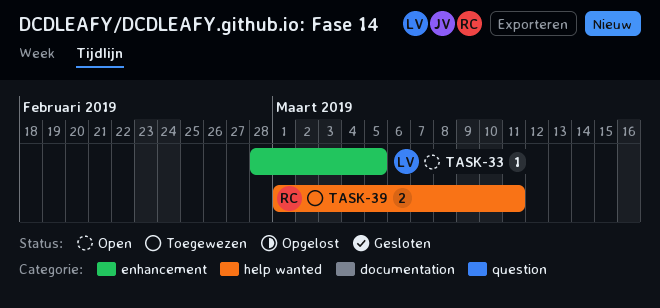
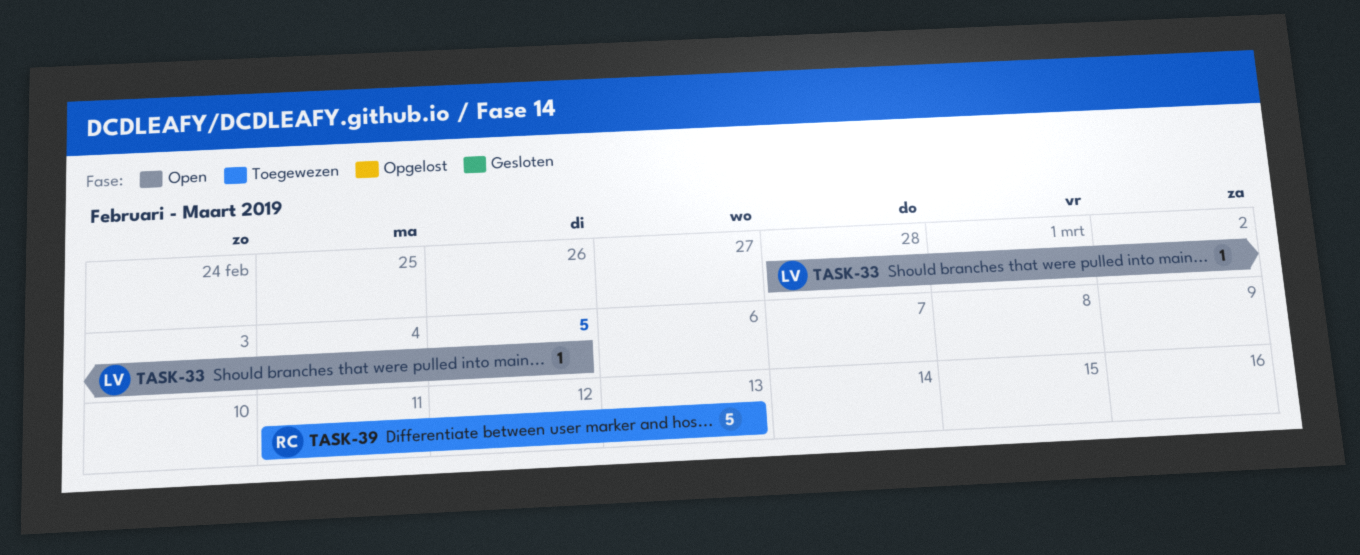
TASK-39, estimate: 2 -> 5
TASK-39, start: Mar 1 -> Mar 11
TASK-39, due: Mar 11 -> Mar 13

